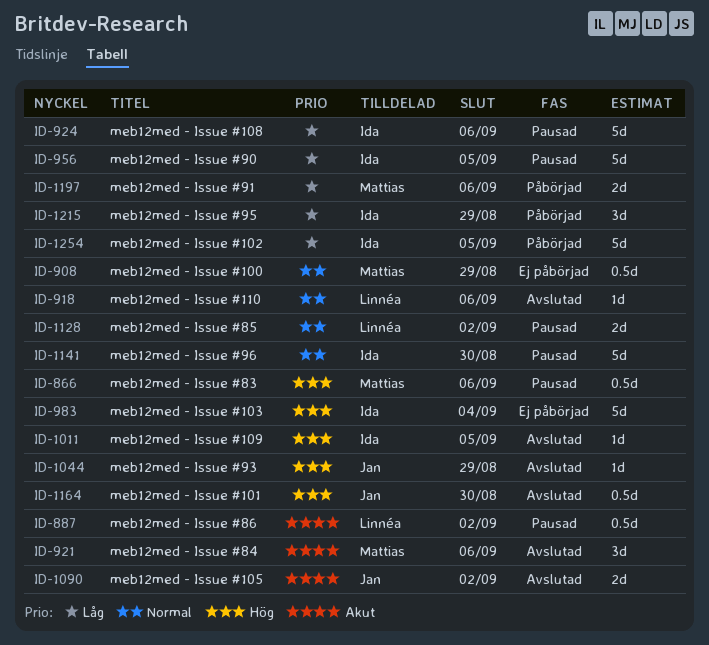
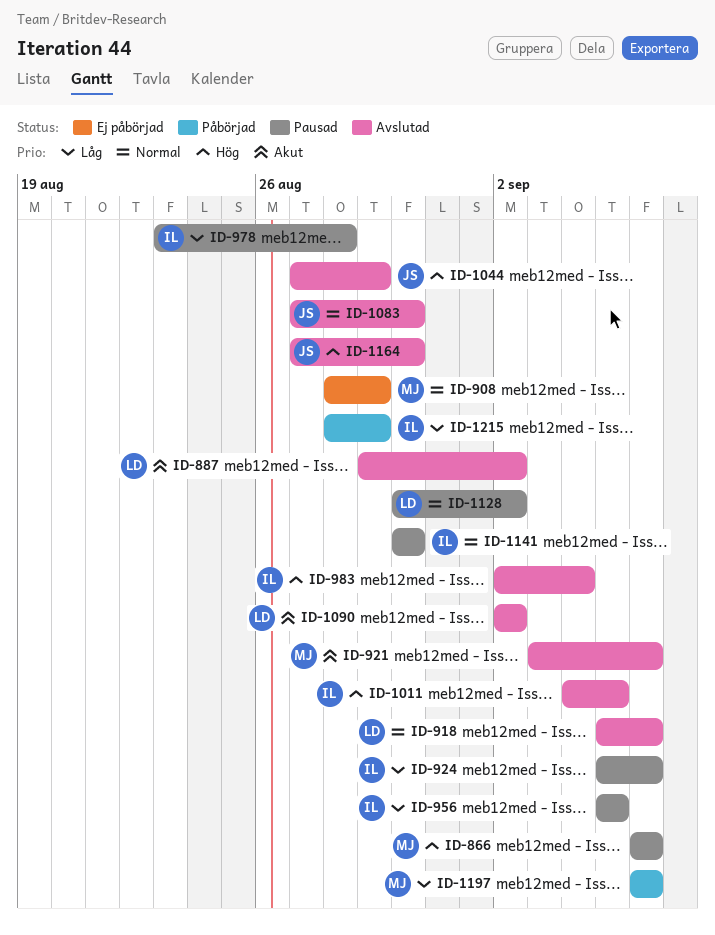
ID-887, status: Pausad -> Avslutad
ID-978: none -> present
ID-983, status: Ej påbörjad -> Avslutad
ID-1083: none -> present
ID-1090, owner: Jan -> Linnéa
ID-1254: present -> none

